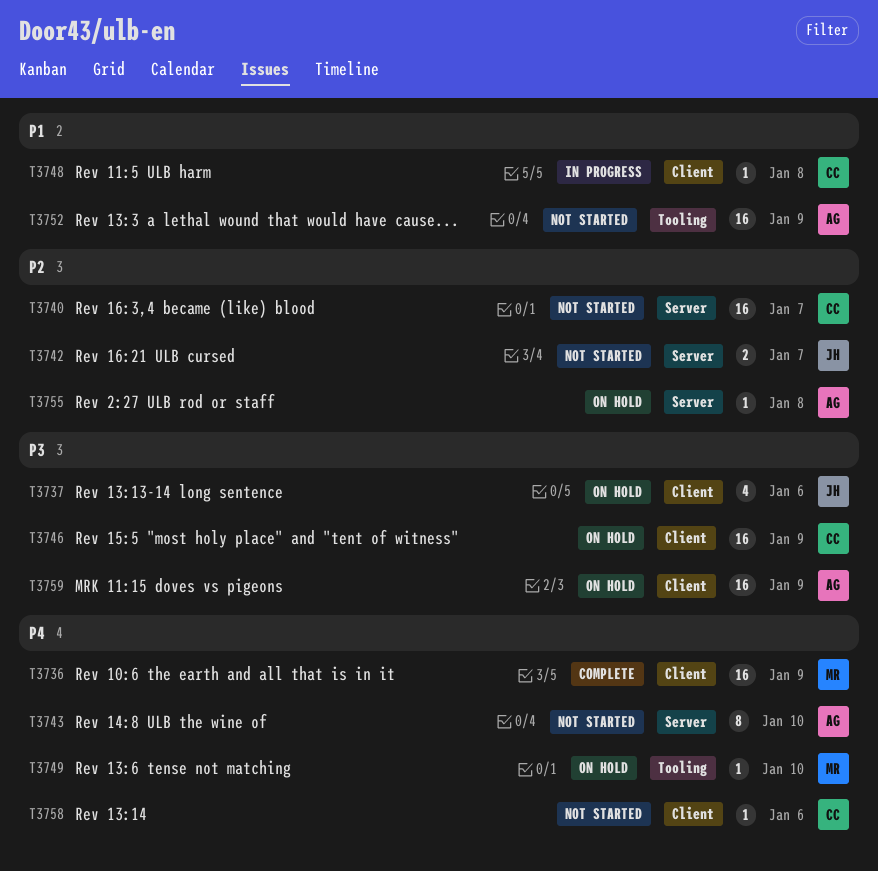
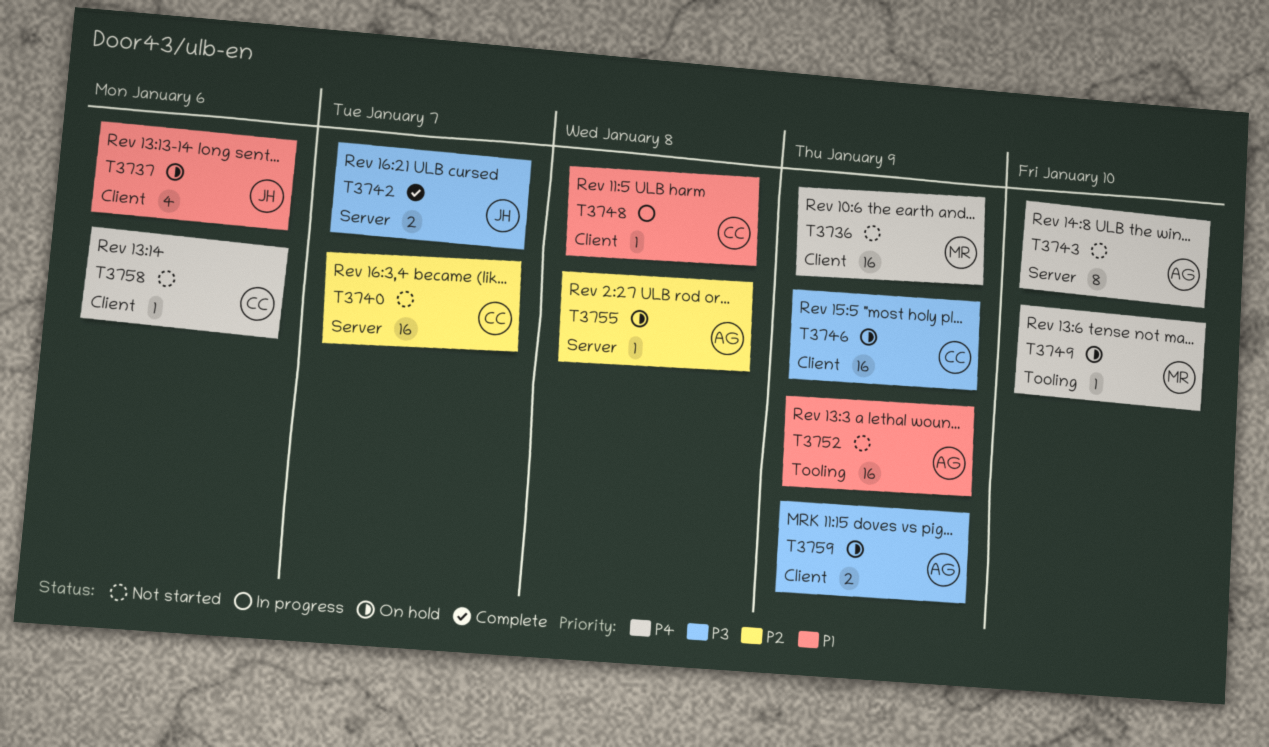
T3736, status: Complete -> Not started
T3737, priority: P3 -> P1
T3742, status: Not started -> Complete
T3742, priority: P2 -> P3
T3759, estimate: 16 -> 2

